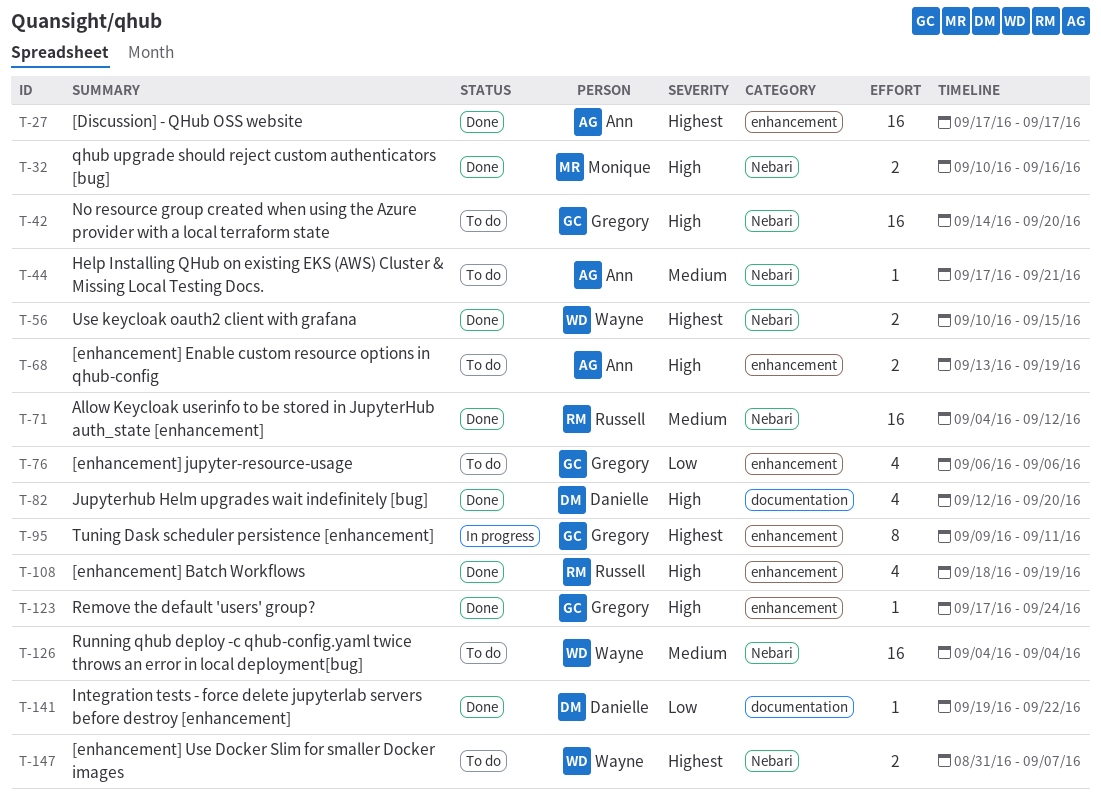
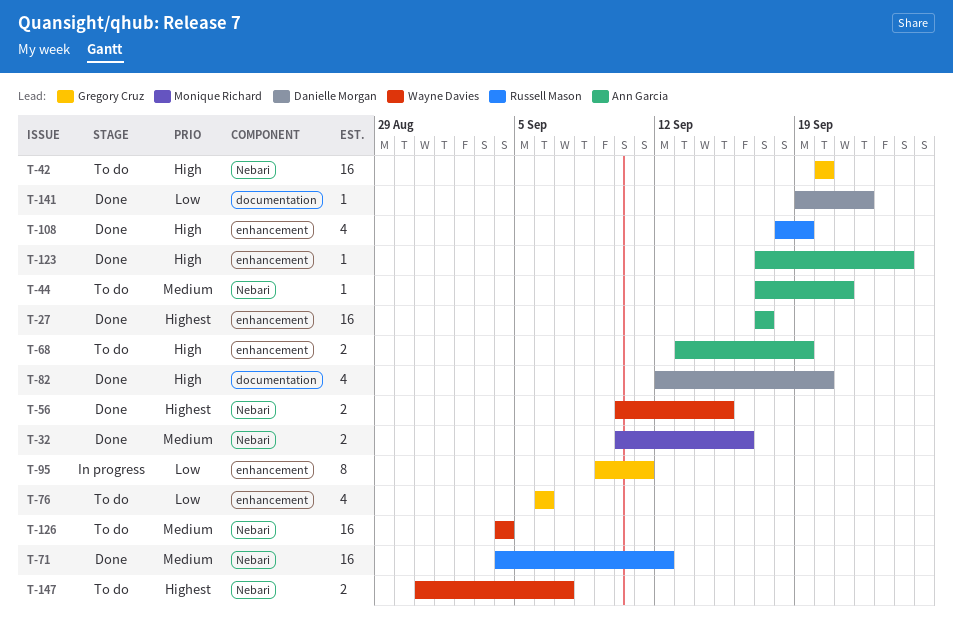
T-32, priority: High -> Medium
T-42, start: Sep 14 -> Sep 20
T-95, priority: Highest -> Low
T-123, owner: Gregory Cruz -> Ann Garcia

